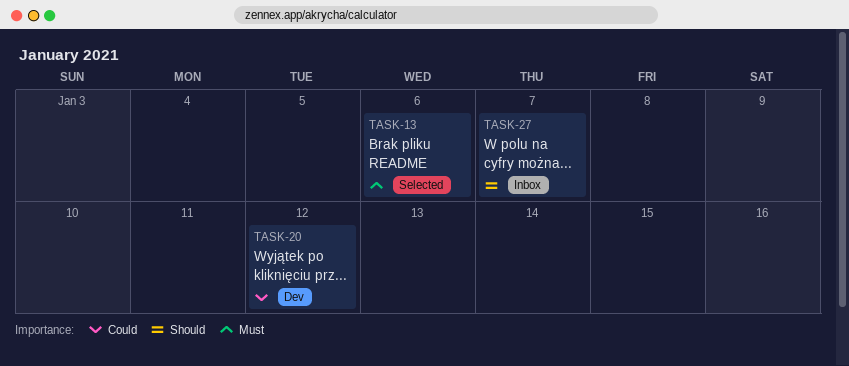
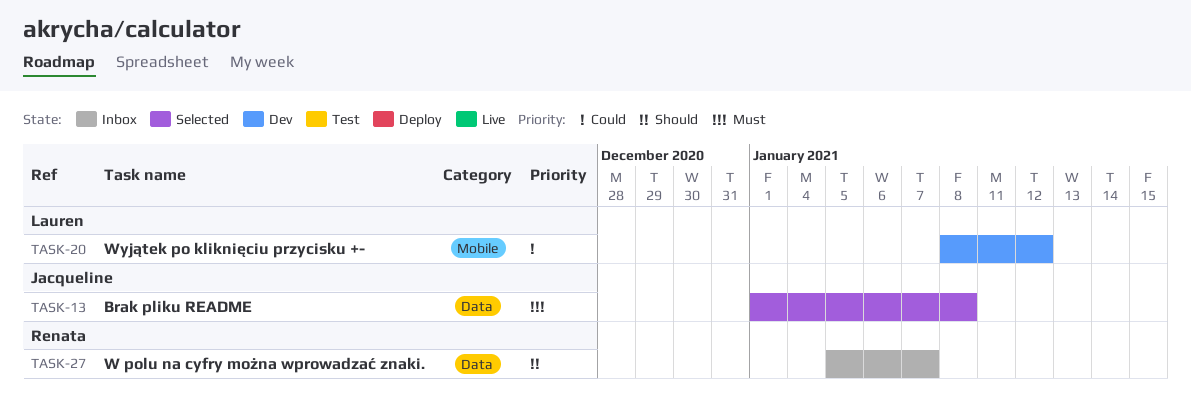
TASK-13, due: Jan 6 -> Jan 8

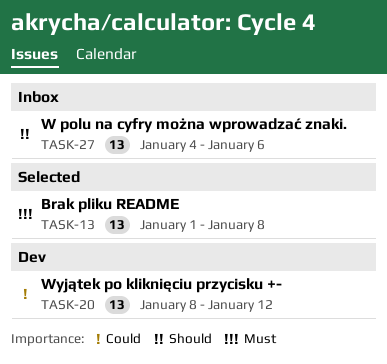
TASK-27, start: Jan 5 -> Jan 4
TASK-27, due: Jan 7 -> Jan 6

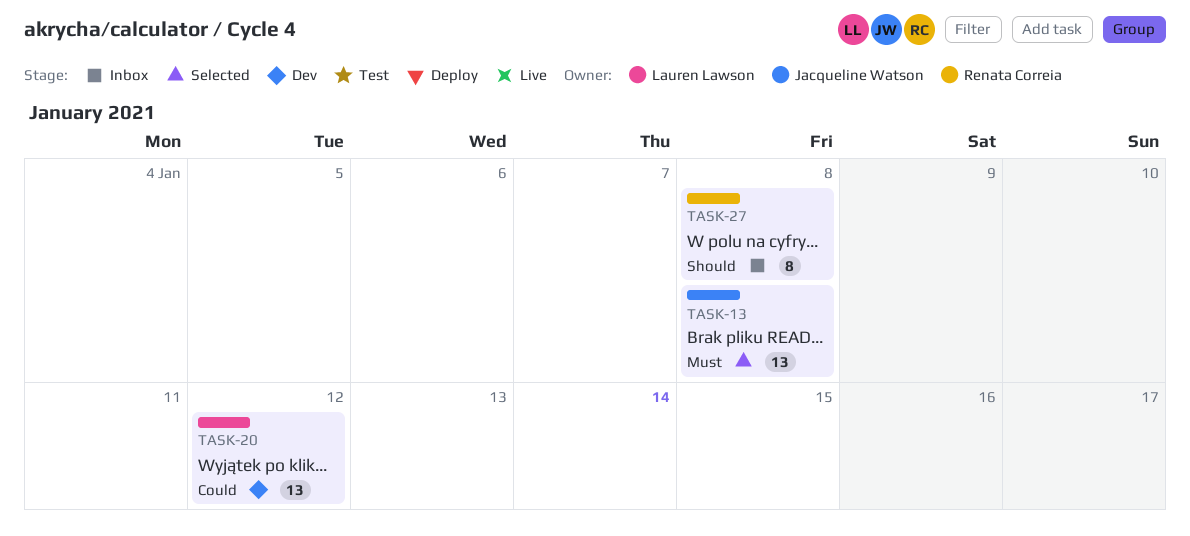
TASK-27, estimate: 13 -> 8
TASK-27, due: Jan 6 -> Jan 8

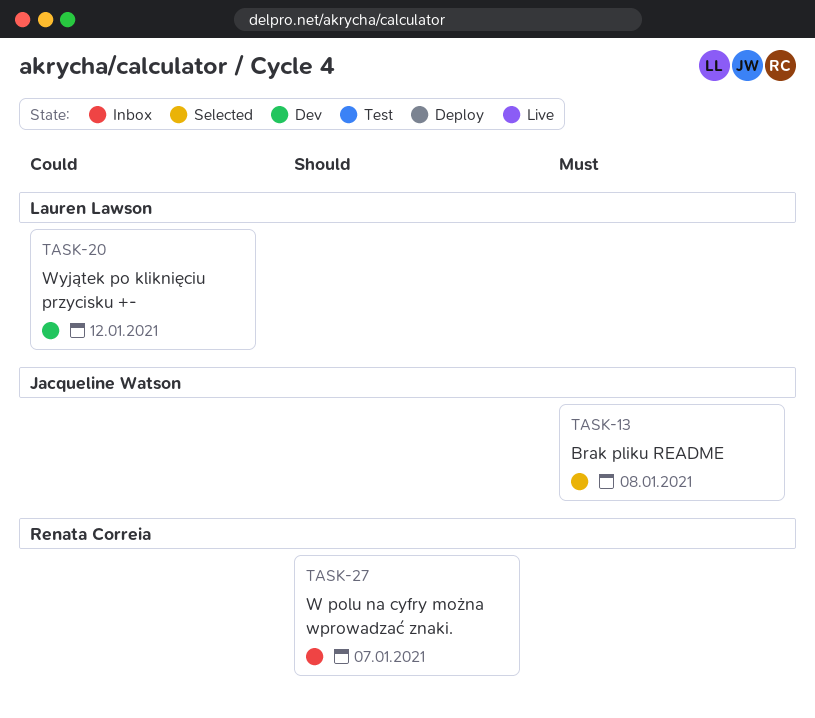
TASK-27, due: Jan 8 -> Jan 7

